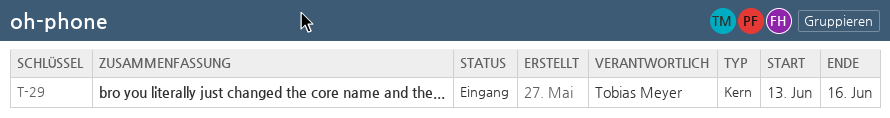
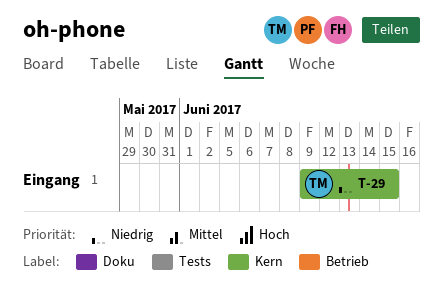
T-29, start: Jun 13 -> Jun 9
T-29, due: Jun 16 -> Jun 15

